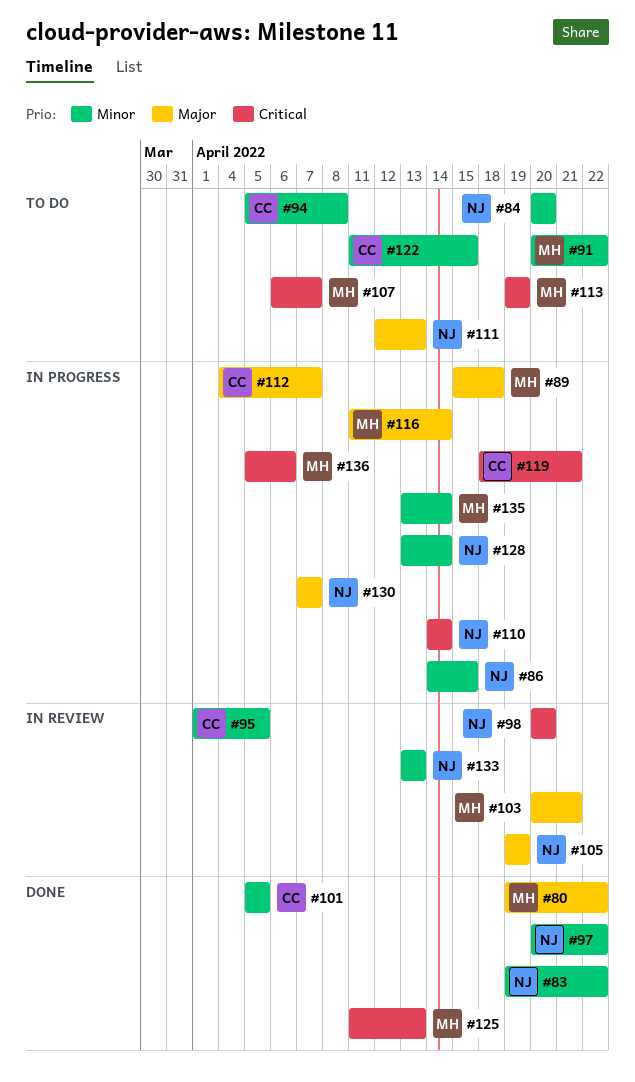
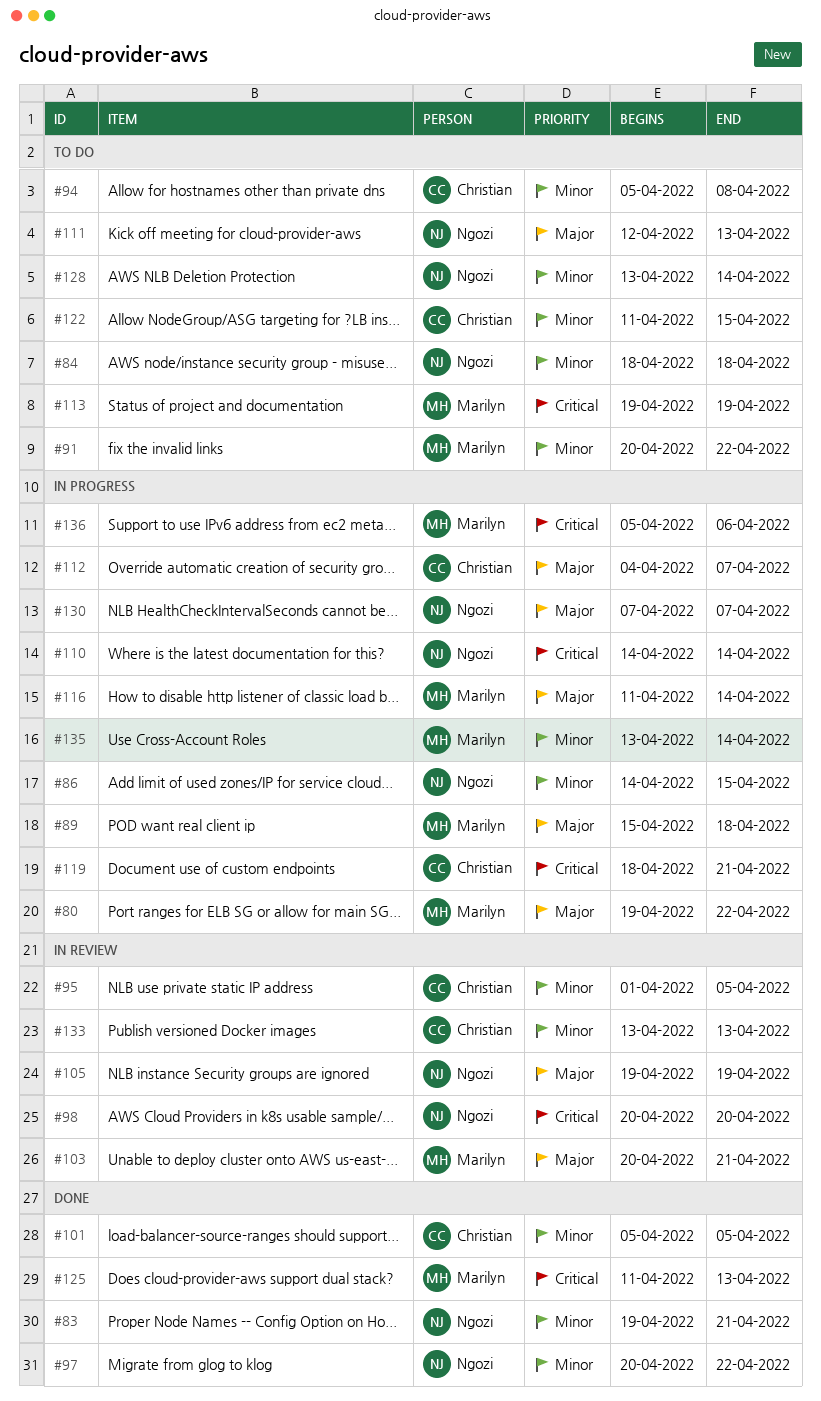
#80, status: Done -> In progress
#83, due: Apr 22 -> Apr 21
#84, start: Apr 20 -> Apr 18
#84, due: Apr 20 -> Apr 18
#107: present -> none
#128, status: In progress -> To do
#133, owner: Ngozi -> Christian

